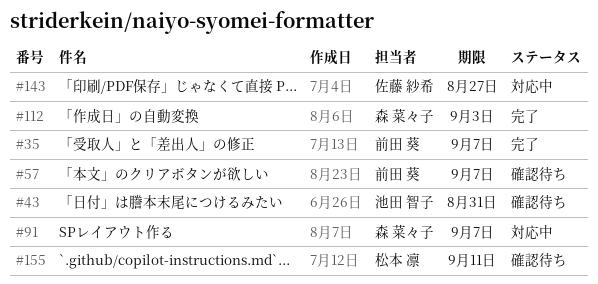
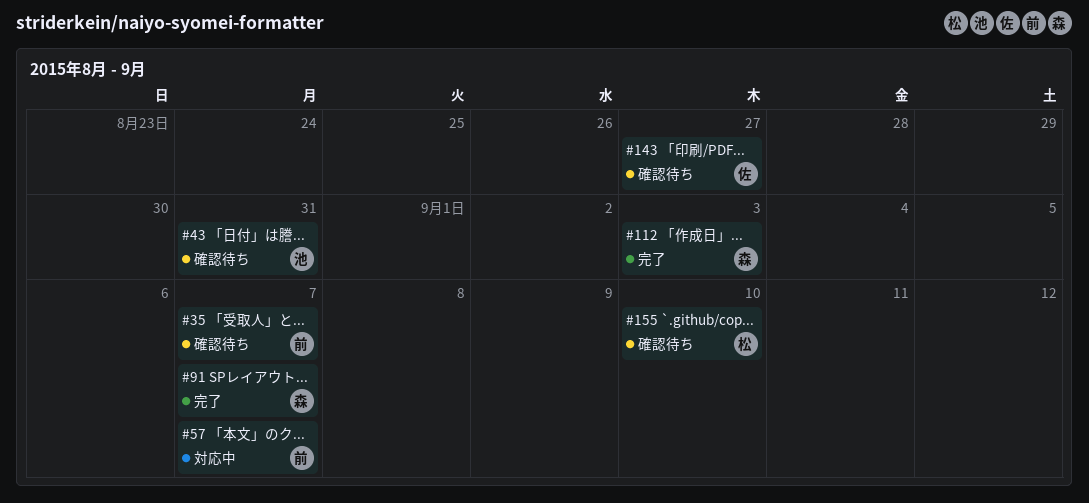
#35, status: 完了 -> 確認待ち
#57, status: 確認待ち -> 対応中
#91, status: 対応中 -> 完了
#143, status: 対応中 -> 確認待ち
#155, due: Sep 11 -> Sep 10

